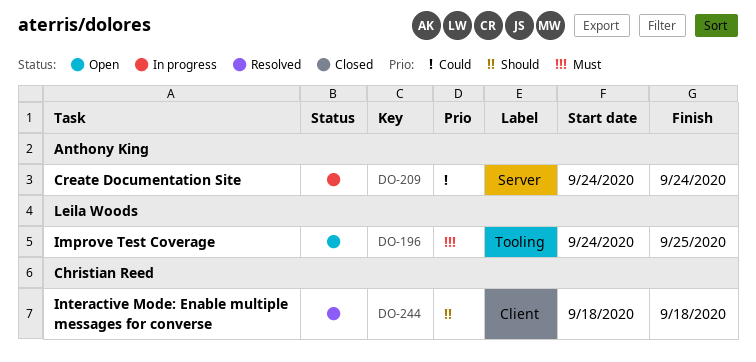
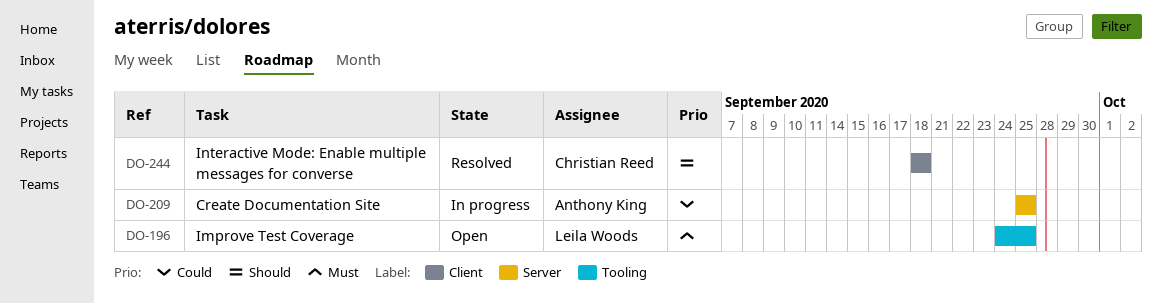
DO-209, start: Sep 24 -> Sep 25
DO-209, due: Sep 24 -> Sep 25

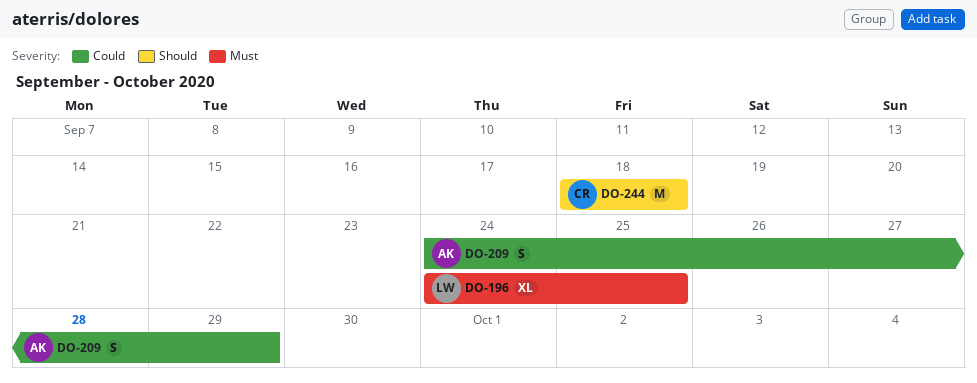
DO-209, start: Sep 25 -> Sep 24
DO-209, due: Sep 25 -> Sep 29

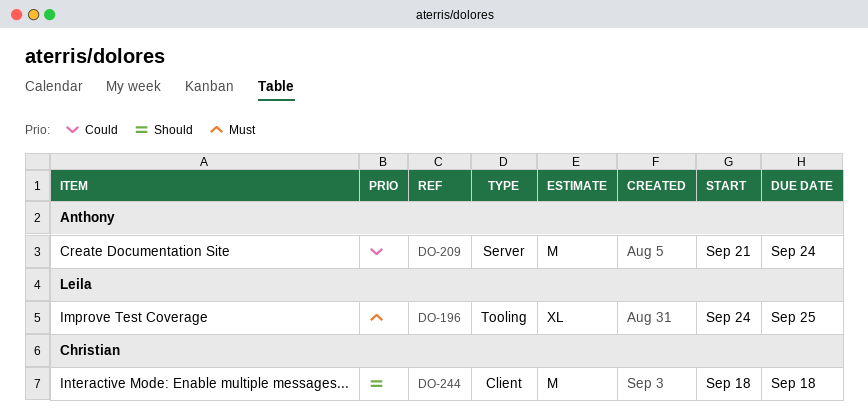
DO-209, estimate: S -> M
DO-209, start: Sep 24 -> Sep 21
DO-209, due: Sep 29 -> Sep 24

